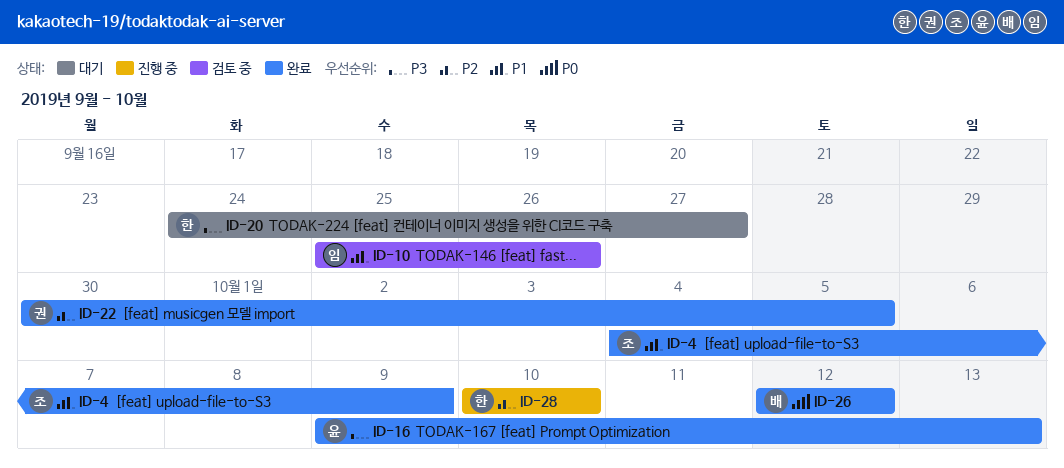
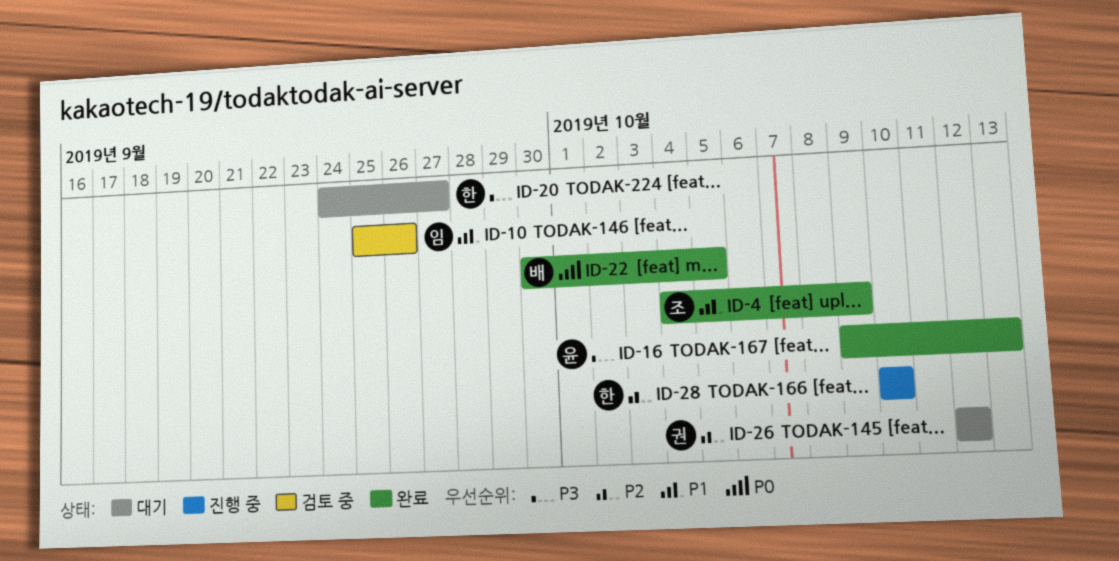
ID-22, owner: 권 -> 배
ID-22, priority: P2 -> P0
ID-26, status: 완료 -> 대기
ID-26, owner: 배 -> 권
ID-26, priority: P0 -> P2

